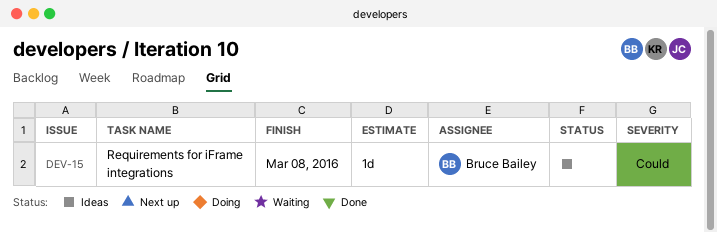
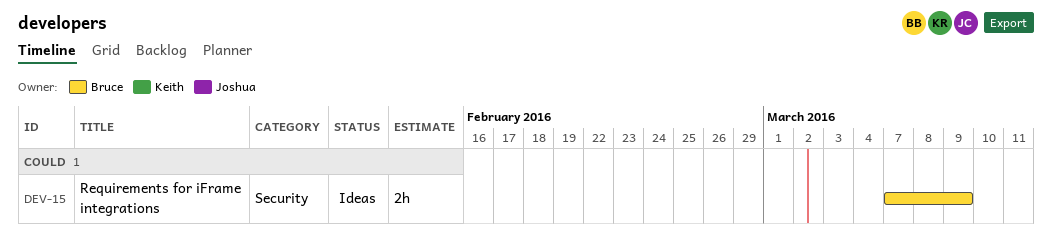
DEV-15, estimate: 1d -> 2h
DEV-15, due: Mar 8 -> Mar 9

